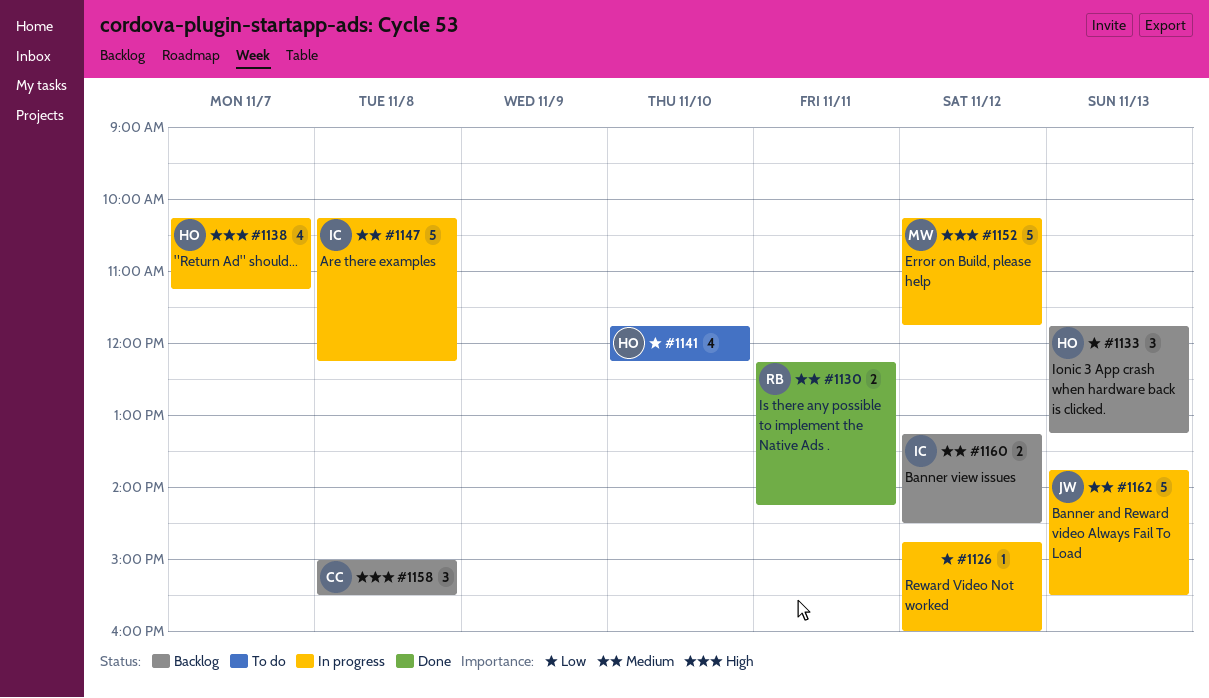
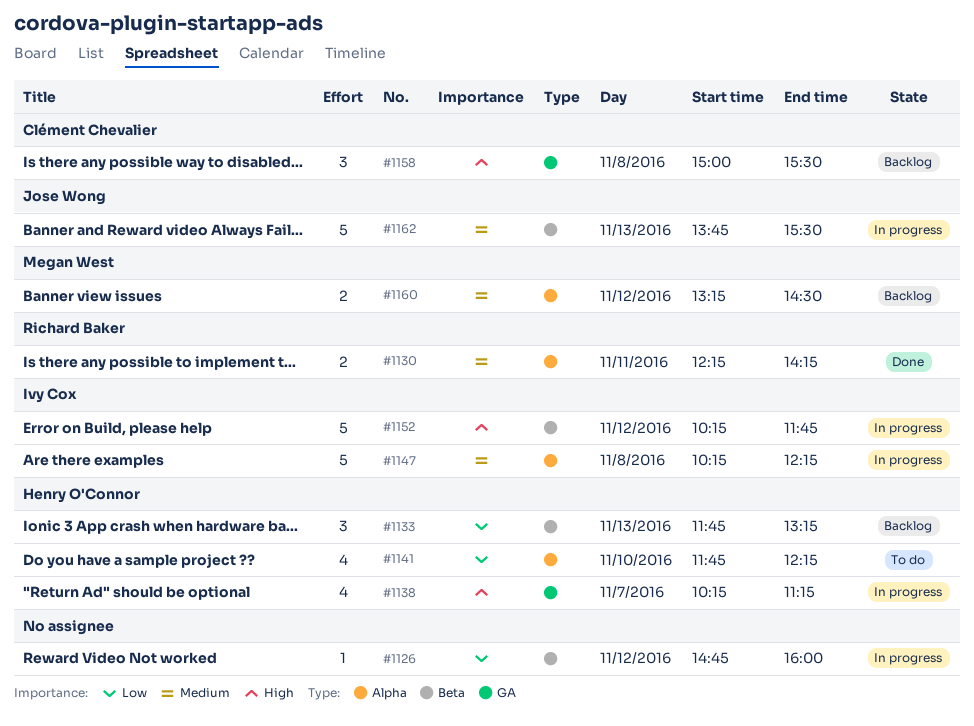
#1152, owner: Megan West -> Ivy Cox
#1160, owner: Ivy Cox -> Megan West

